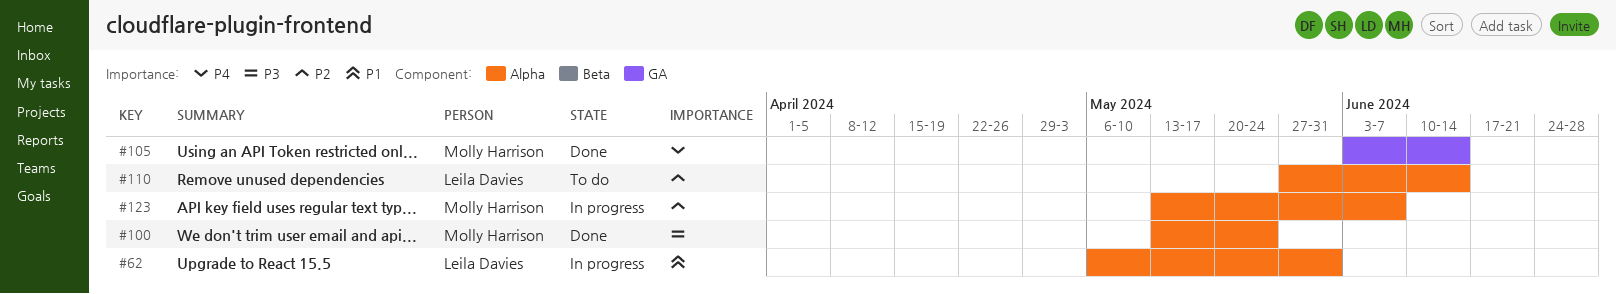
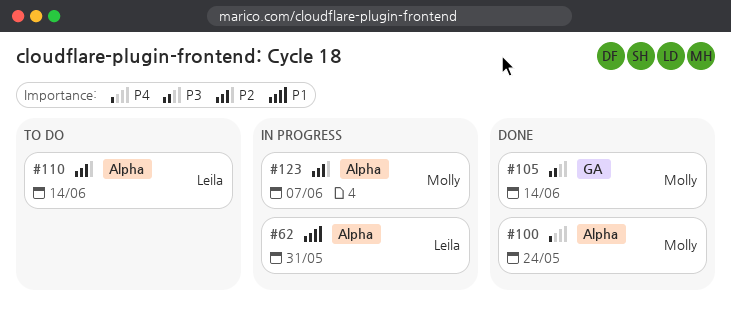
#100, priority: P3 -> P4
#105, priority: P4 -> P3

